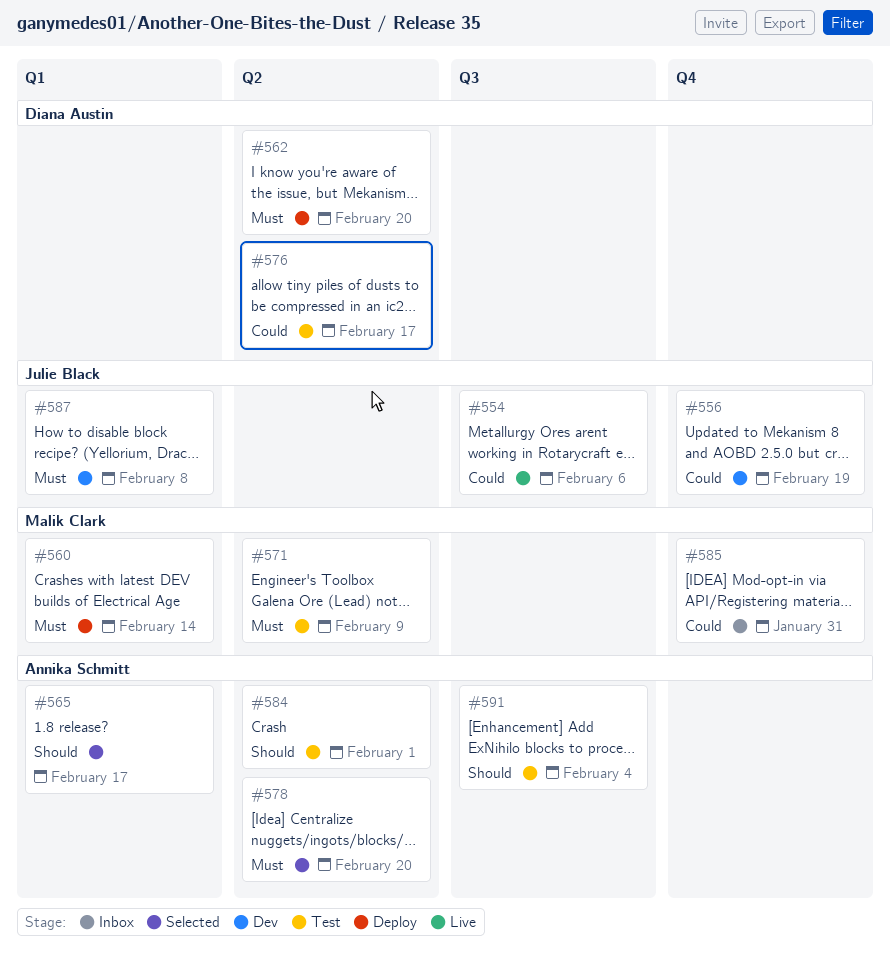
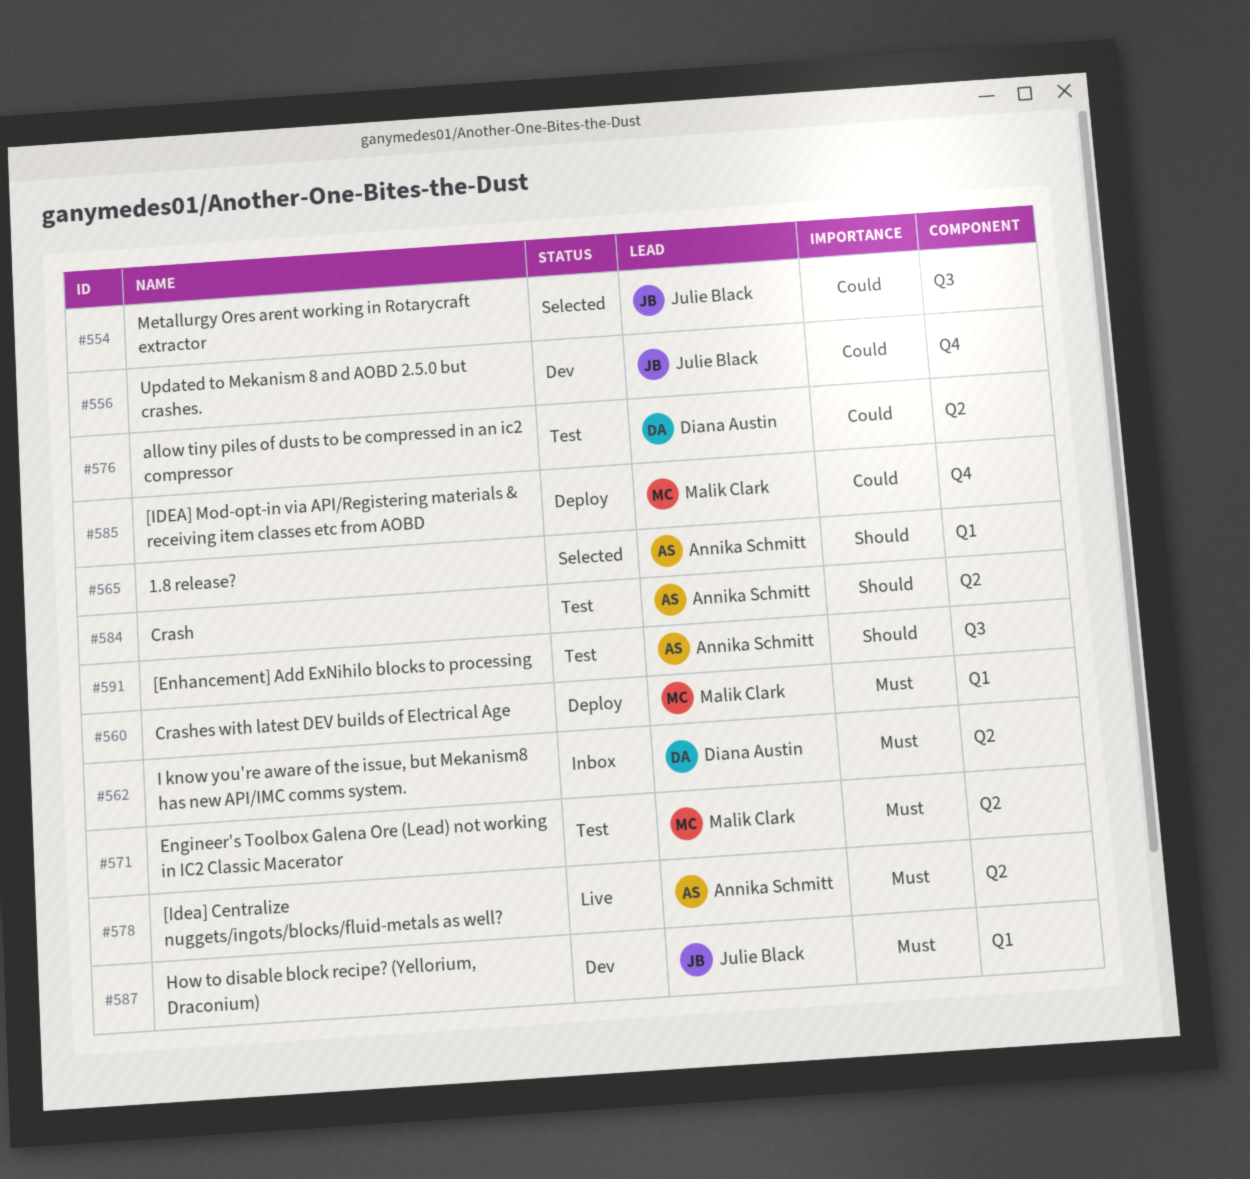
#554, status: Live -> Selected
#562, status: Deploy -> Inbox
#578, status: Selected -> Live
#585, status: Inbox -> Deploy

